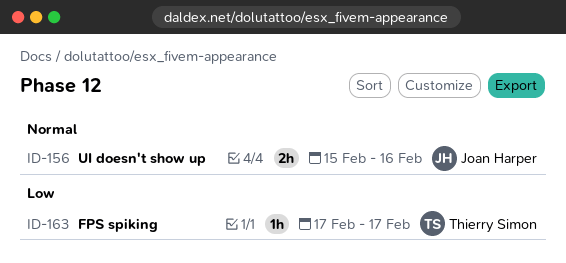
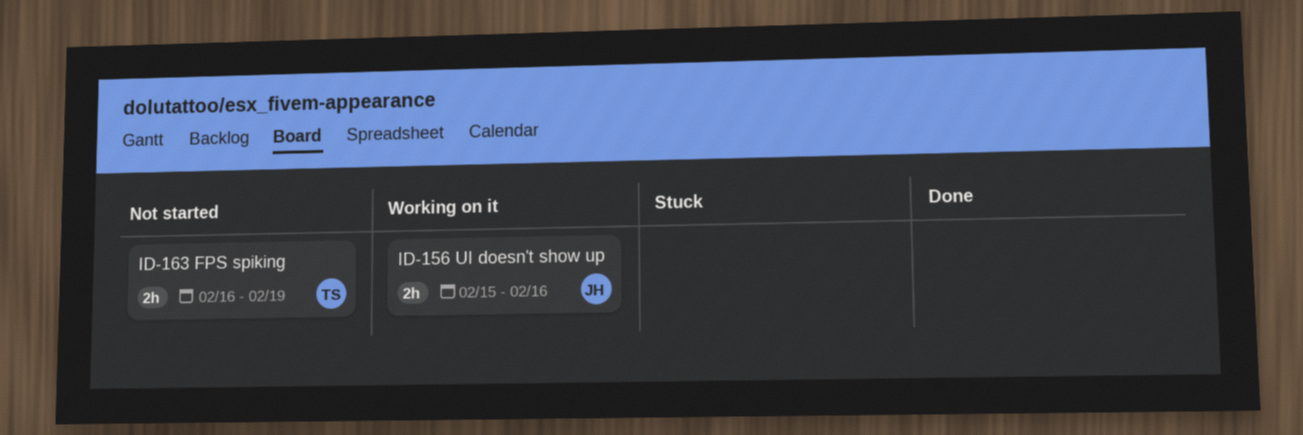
ID-163, estimate: 1h -> 2h
ID-163, start: Feb 17 -> Feb 16
ID-163, due: Feb 17 -> Feb 19

